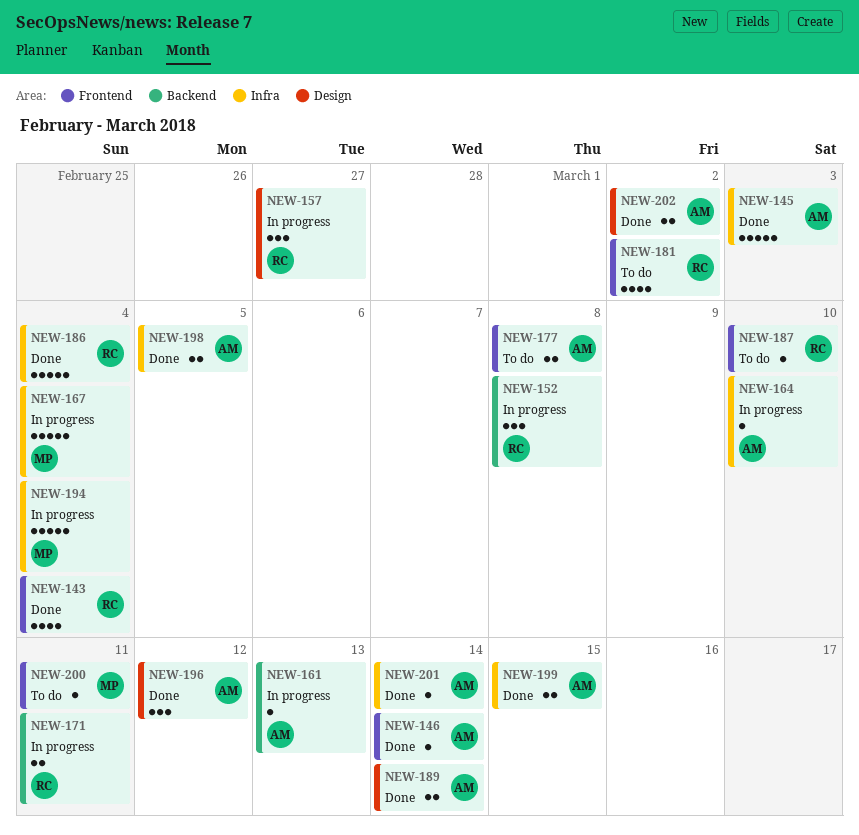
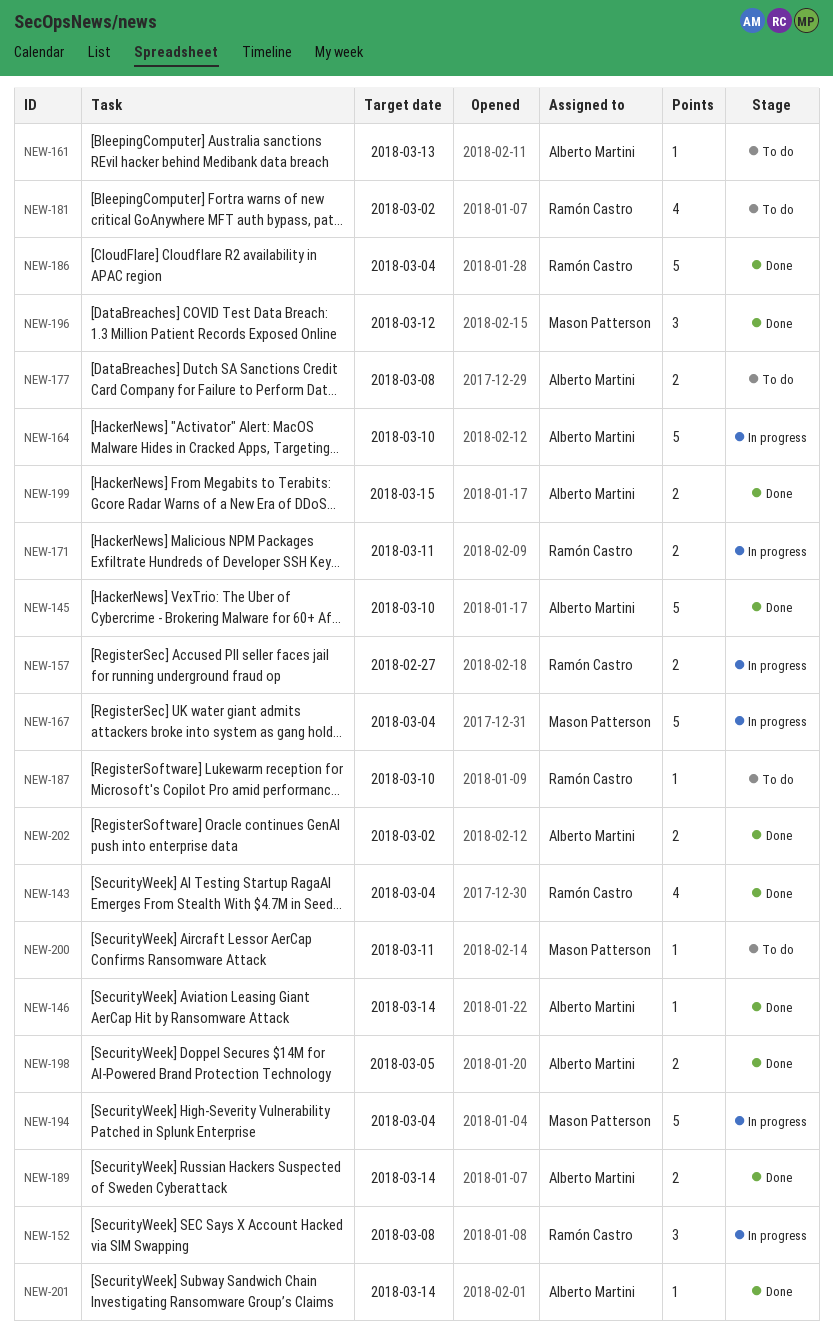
NEW-145, due: Mar 3 -> Mar 10
NEW-157, estimate: 3 -> 2
NEW-161, status: In progress -> To do
NEW-164, estimate: 1 -> 5
NEW-196, owner: Alberto Martini -> Mason Patterson

